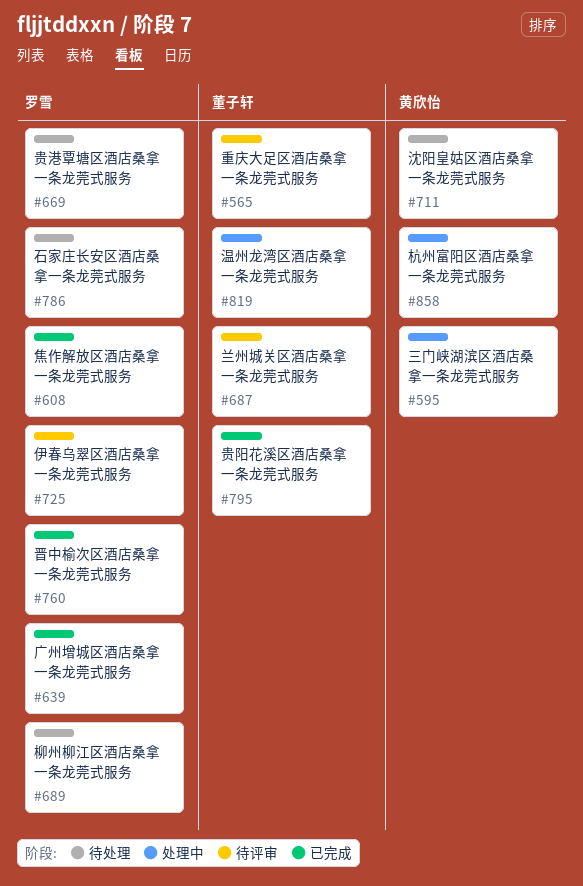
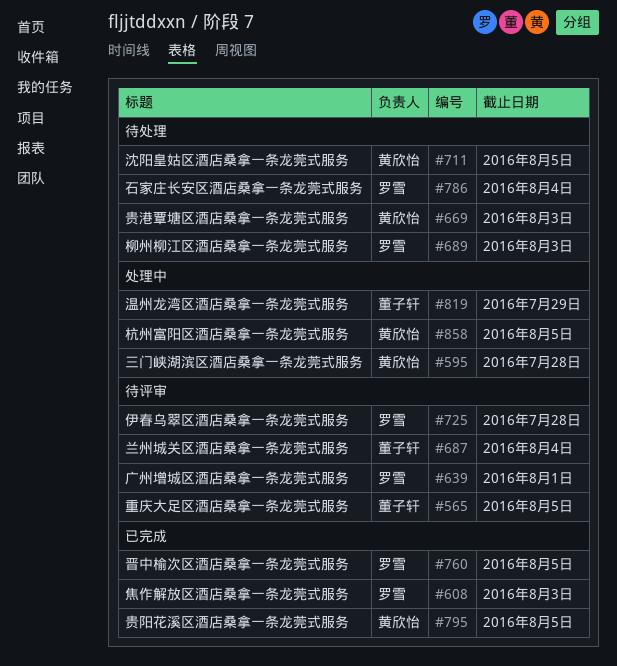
#639, status: 已完成 -> 待评审
#669, owner: 罗雪 -> 黄欣怡
#795, owner: 董子轩 -> 黄欣怡

